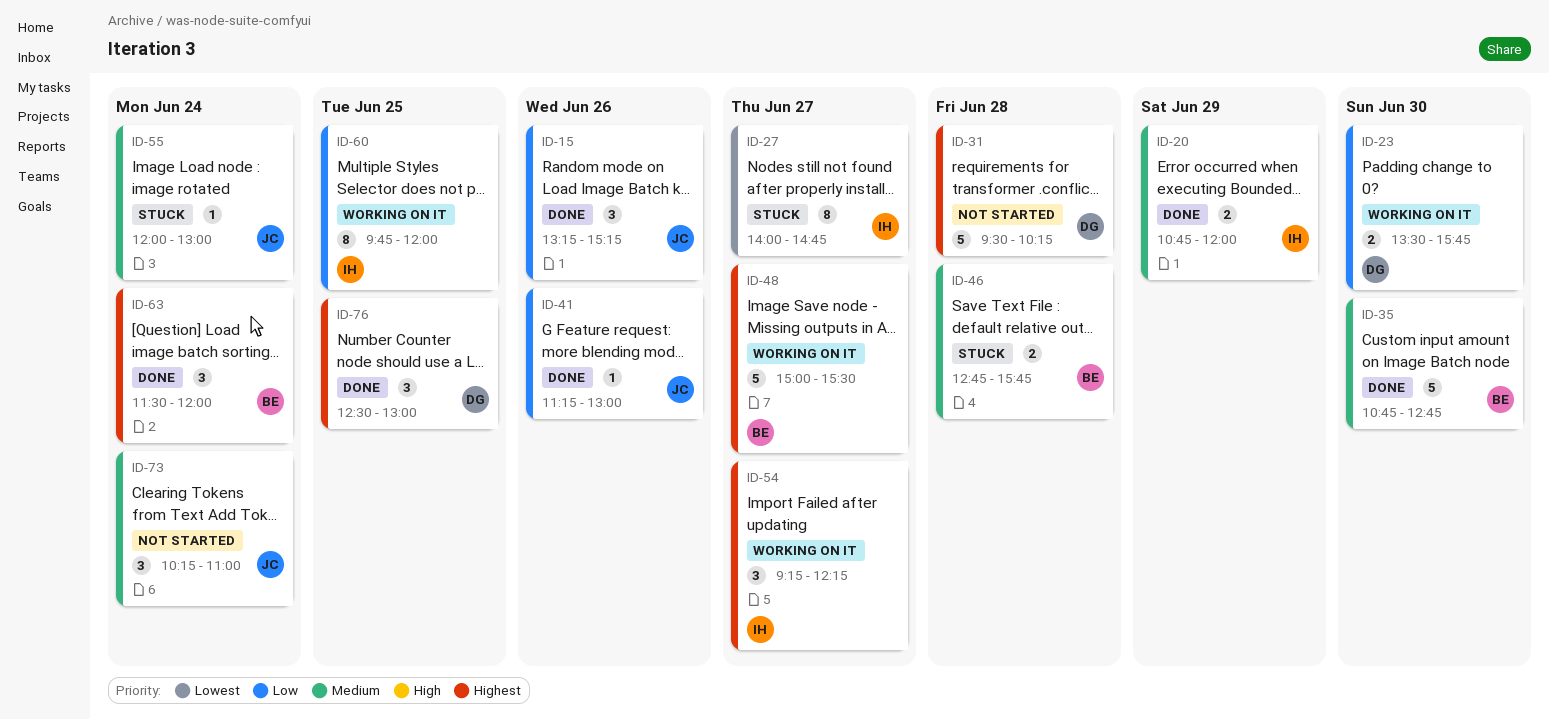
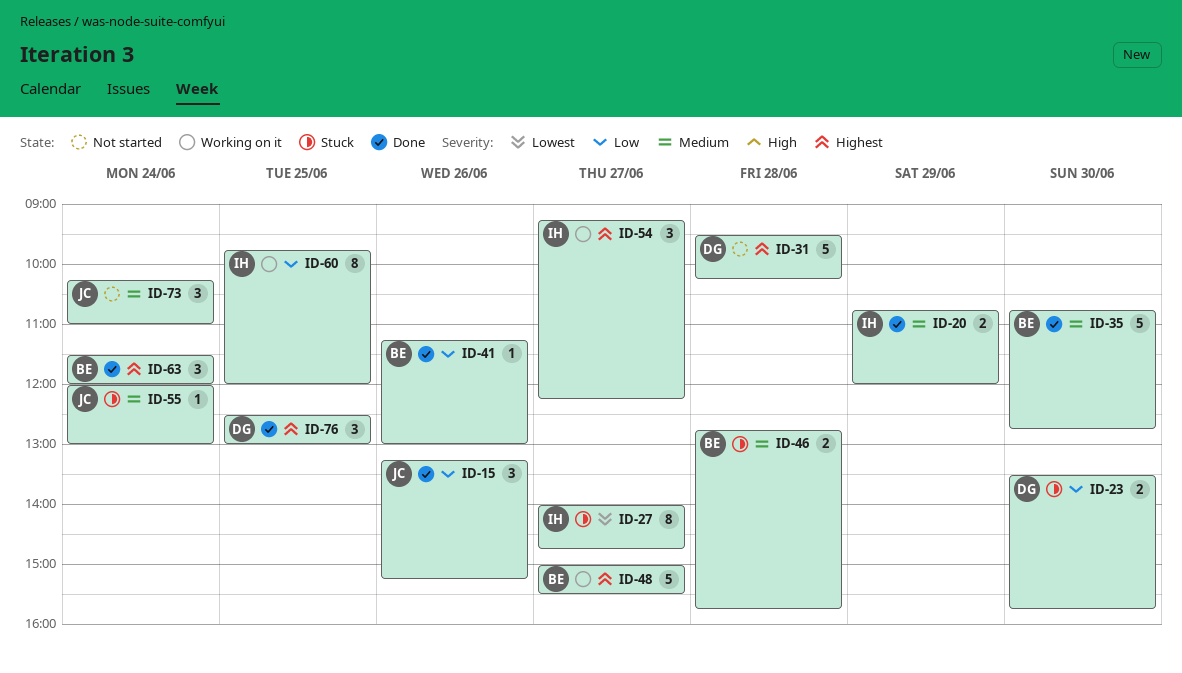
ID-23, status: Working on it -> Stuck
ID-41, owner: JC -> BE

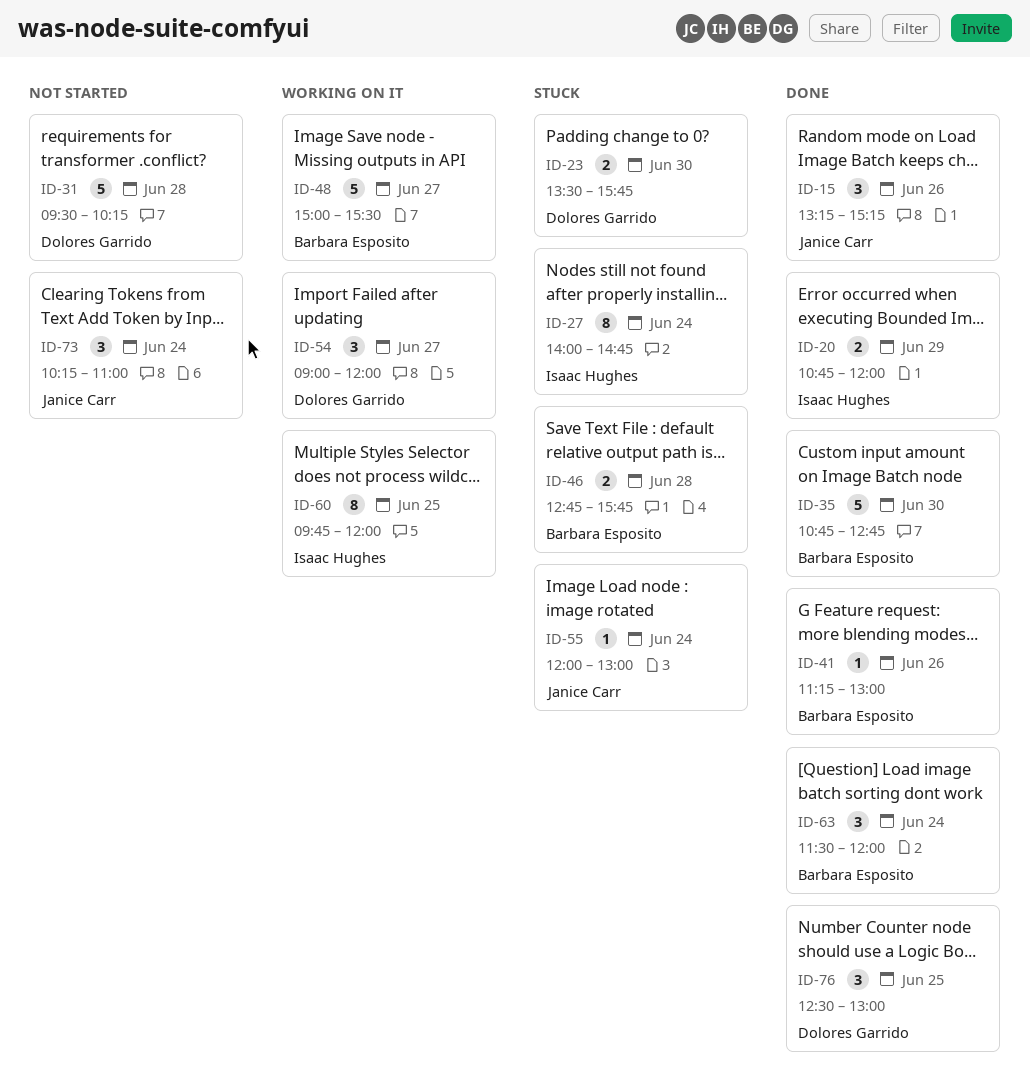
ID-27, day: Jun 27 -> Jun 24
ID-54, owner: Isaac Hughes -> Dolores Garrido
ID-54, begins: 09:15 -> 09:00
ID-54, ends: 12:15 -> 12:00

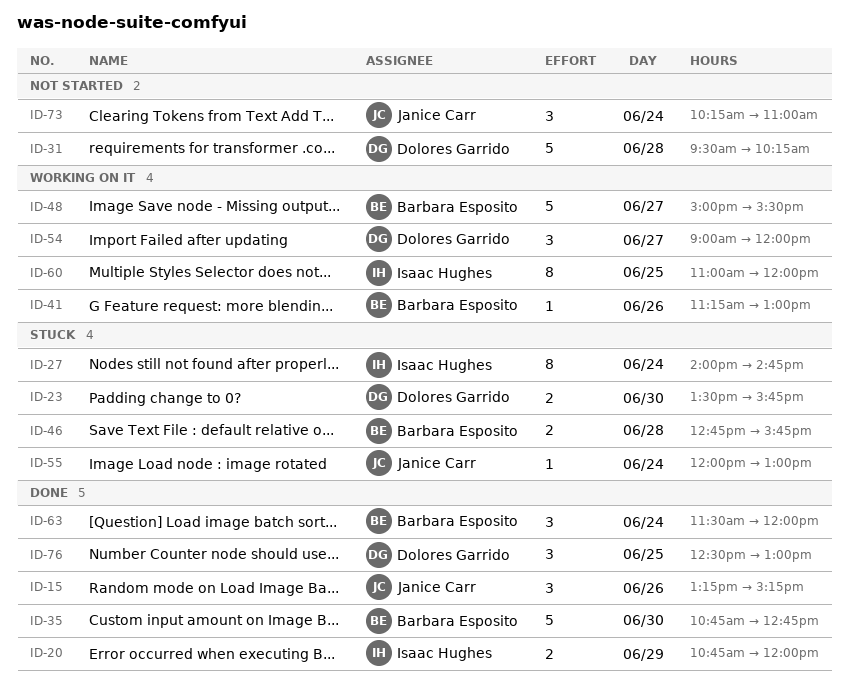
ID-41, status: Done -> Working on it
ID-60, begins: 09:45 -> 11:00

